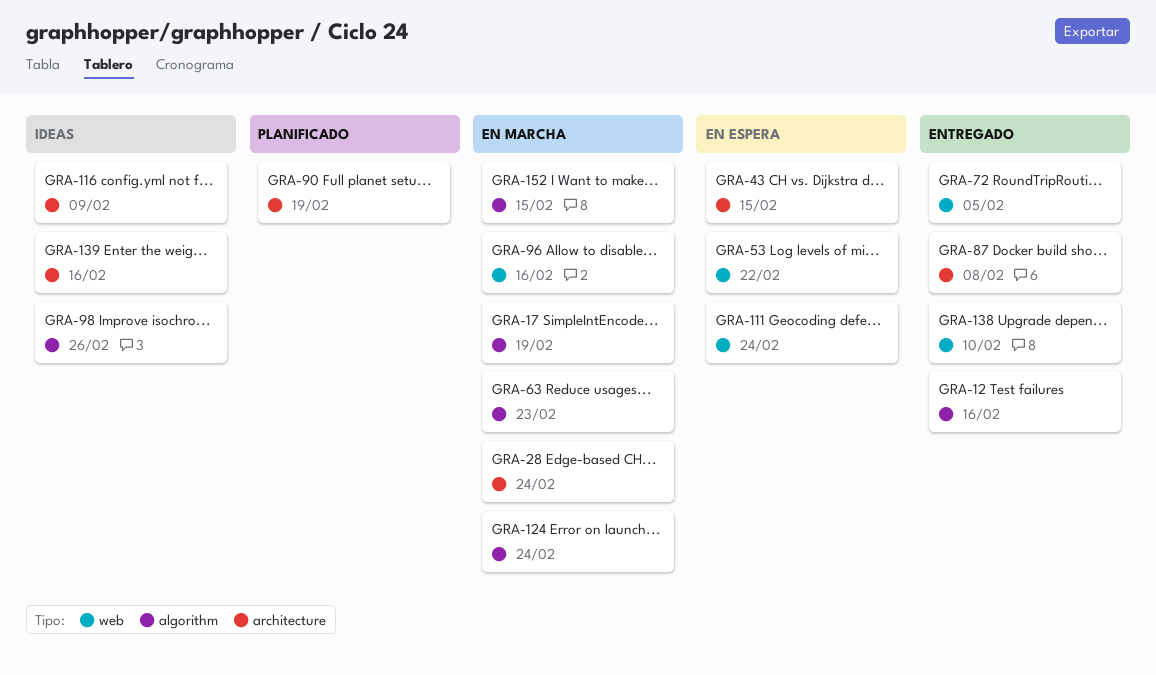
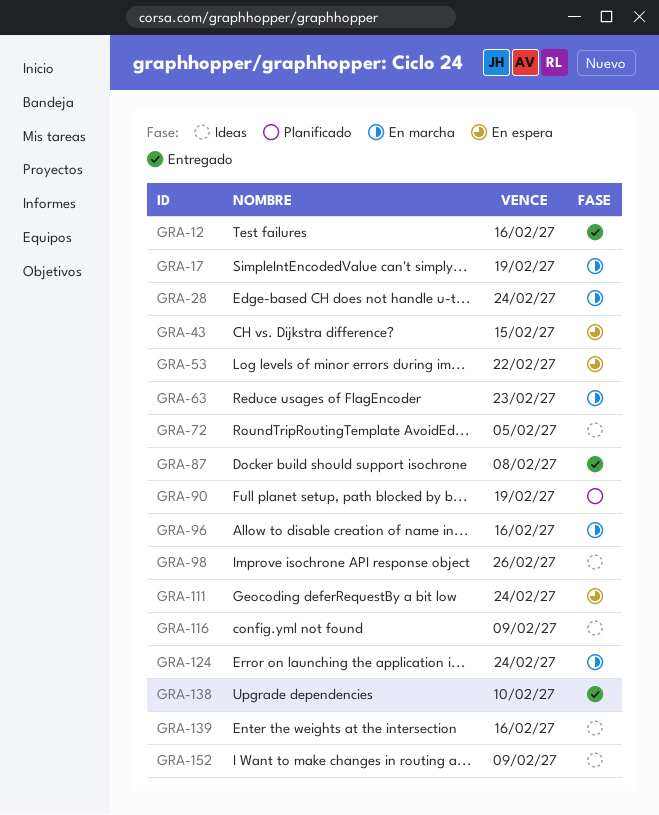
GRA-72, status: Entregado -> Ideas
GRA-152, status: En marcha -> Ideas
GRA-152, due: Feb 15 -> Feb 9

